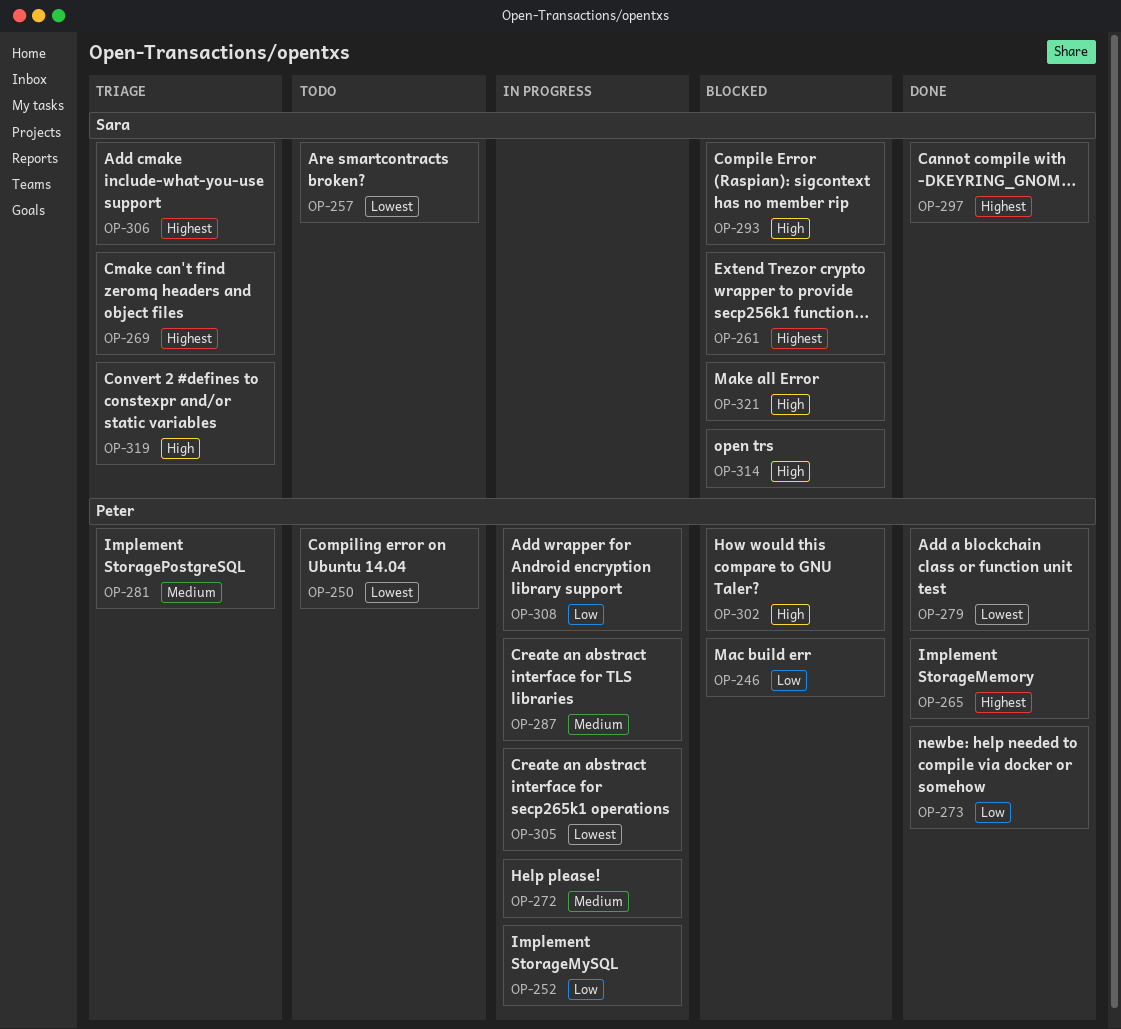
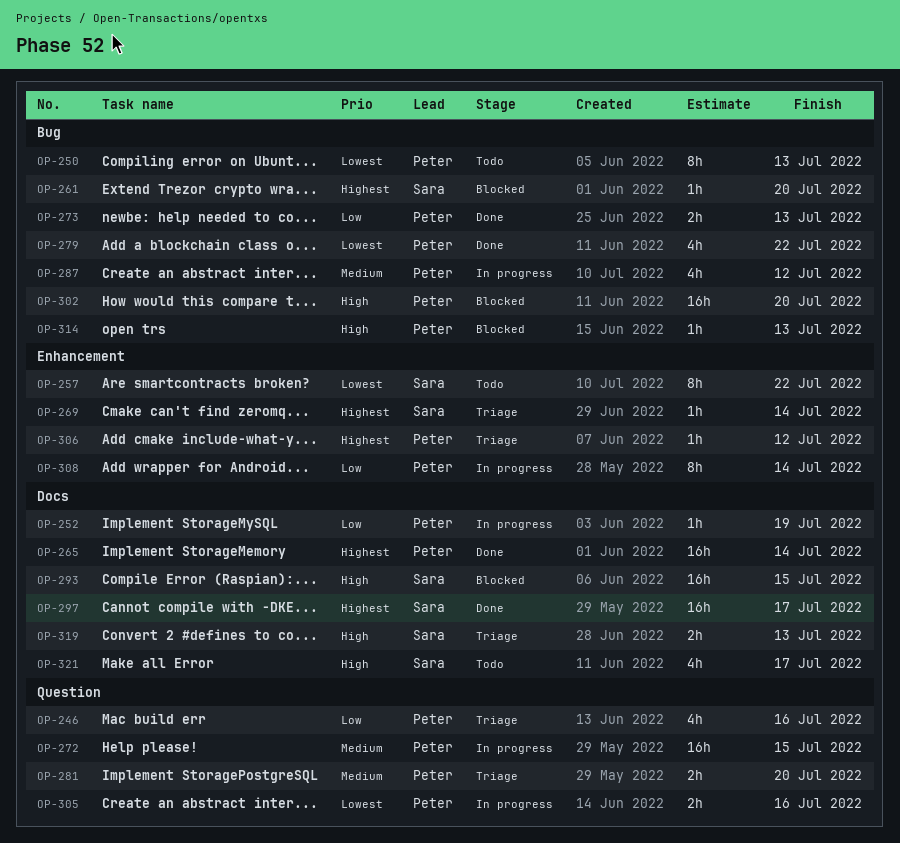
OP-246, status: Blocked -> Triage
OP-306, owner: Sara -> Peter
OP-314, owner: Sara -> Peter
OP-321, status: Blocked -> Todo

